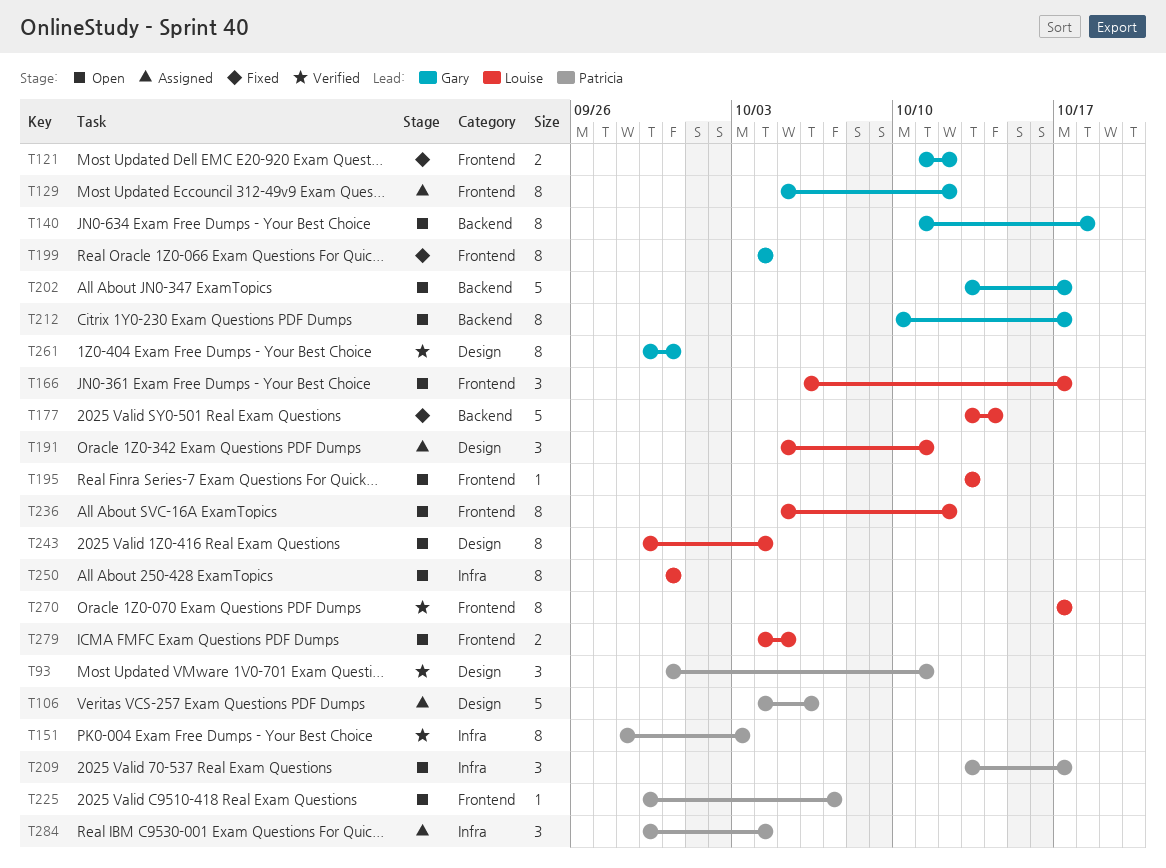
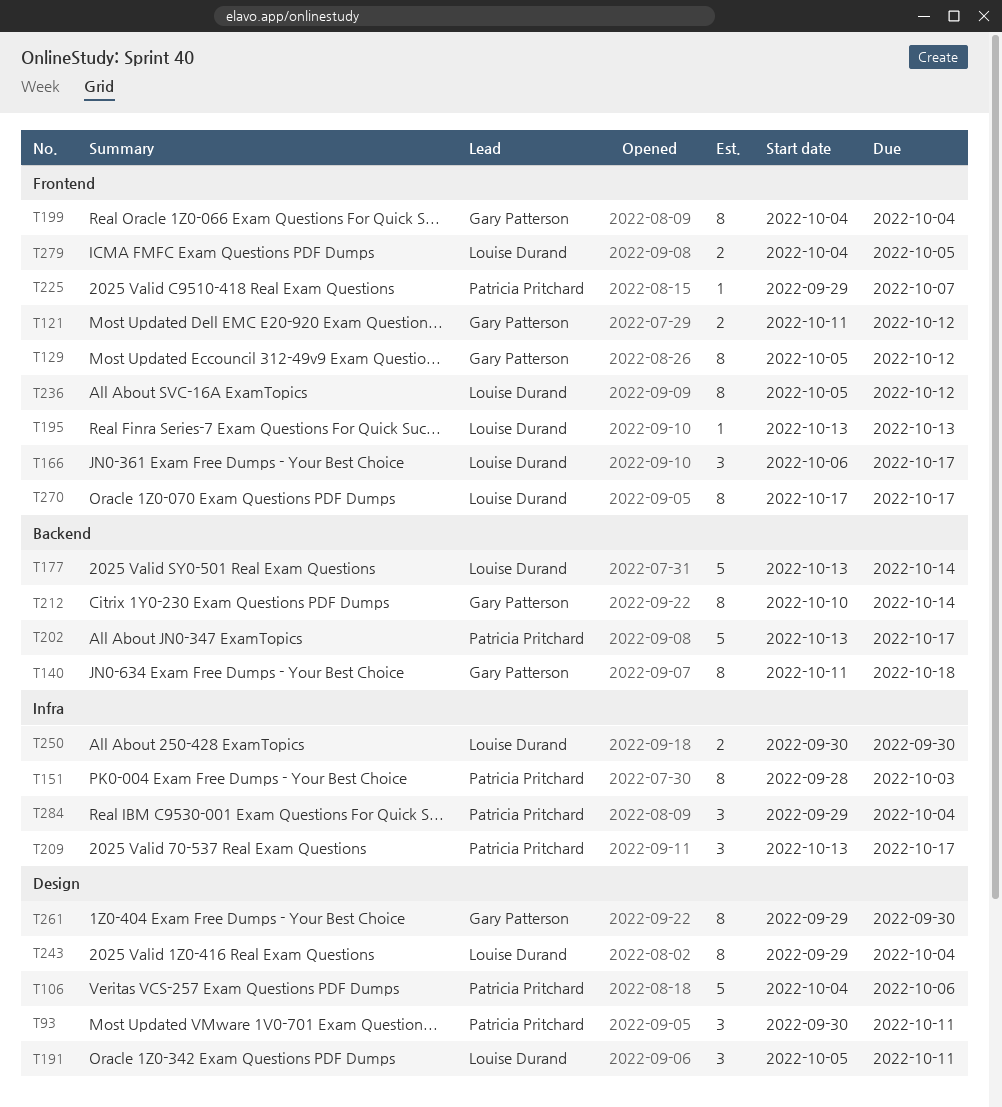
T202, owner: Gary Patterson -> Patricia Pritchard
T212, due: Oct 17 -> Oct 14
T250, estimate: 8 -> 2

